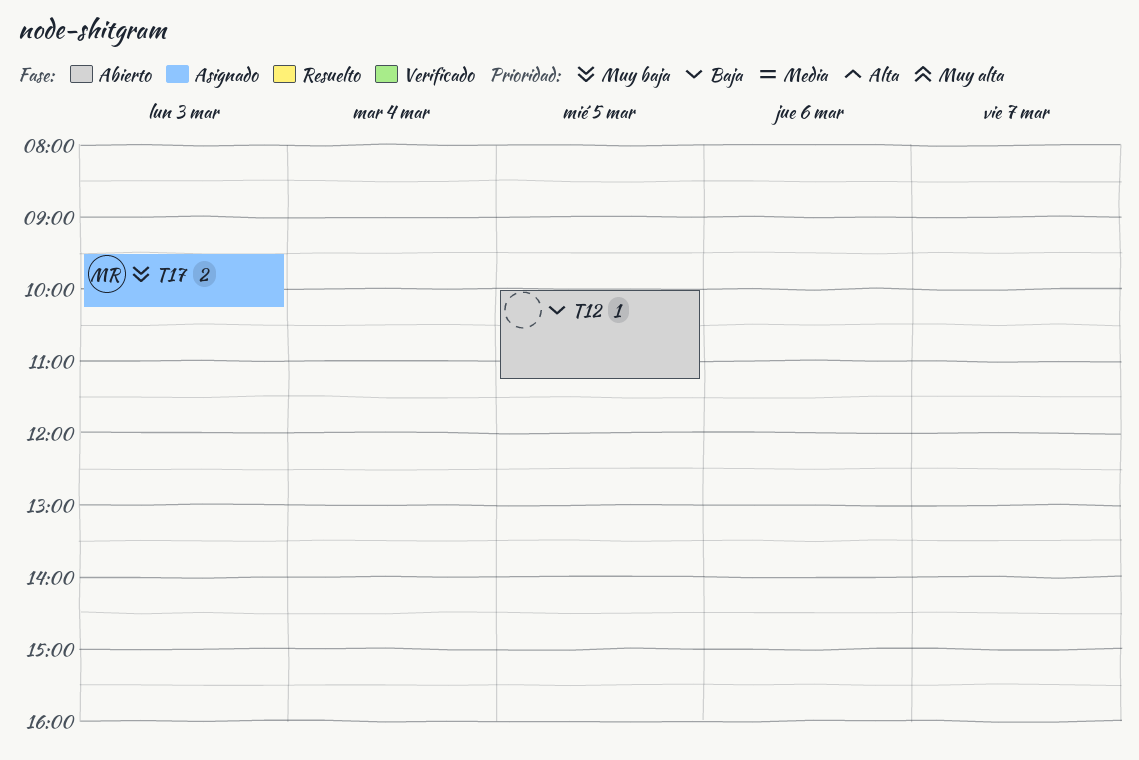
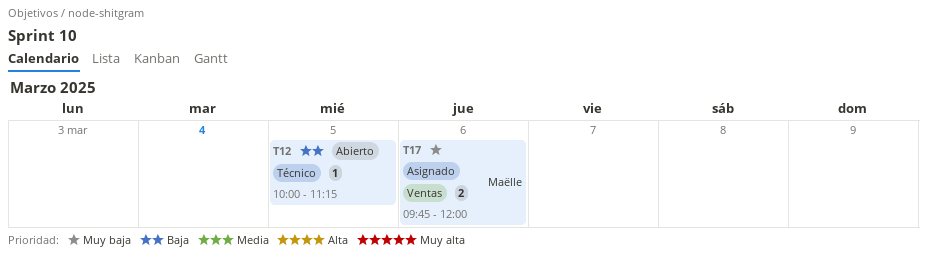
T17, day: Mar 3 -> Mar 6
T17, begins: 09:30 -> 09:45
T17, ends: 10:15 -> 12:00

